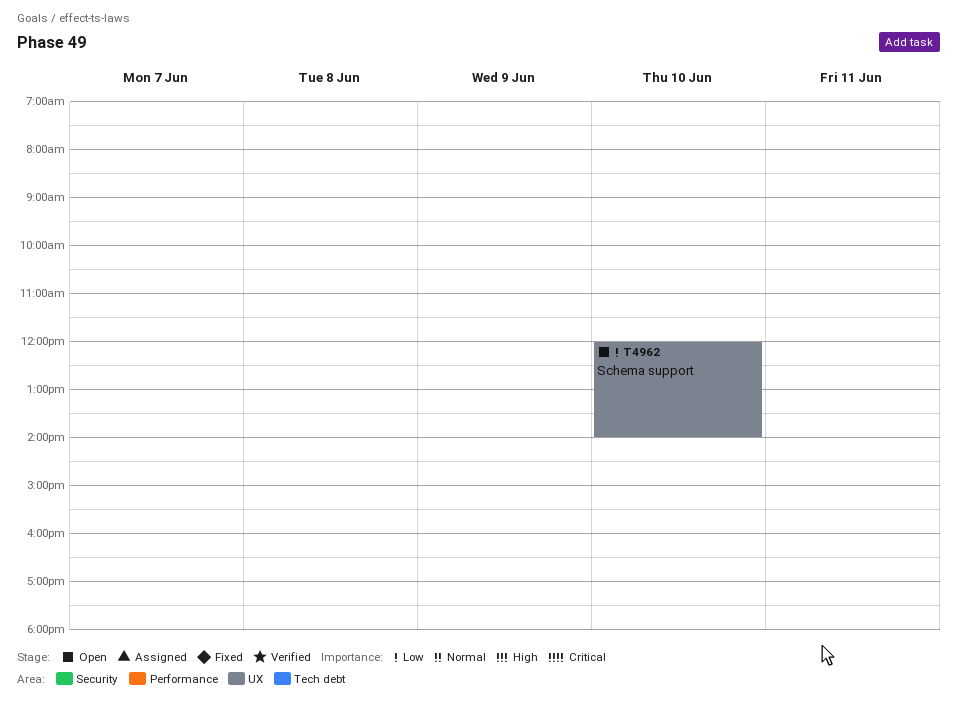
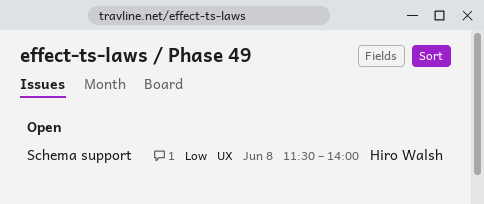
Schema support, day: Jun 10 -> Jun 8
Schema support, begins: 12:00 -> 11:30

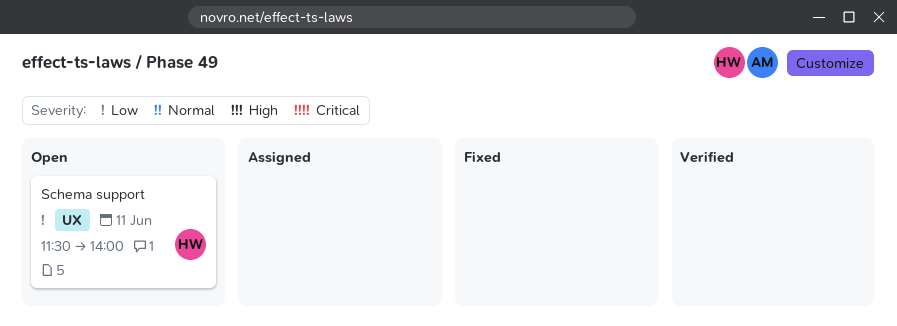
Schema support, day: Jun 8 -> Jun 11

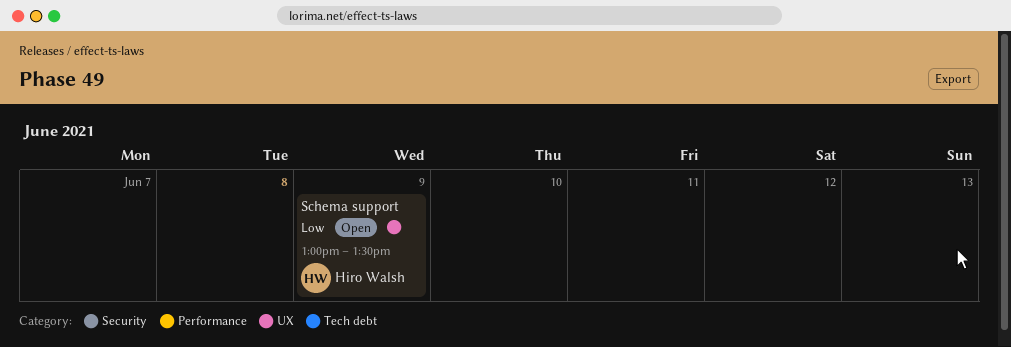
Schema support, day: Jun 11 -> Jun 9
Schema support, begins: 11:30 -> 13:00
Schema support, ends: 14:00 -> 13:30

